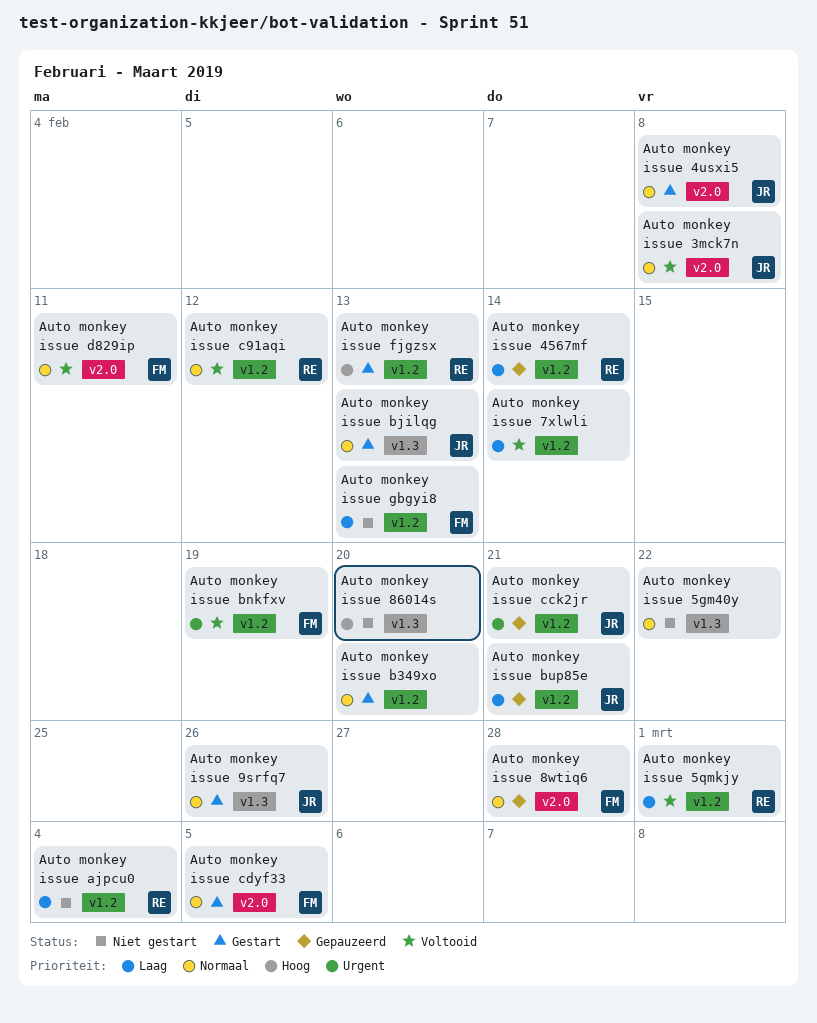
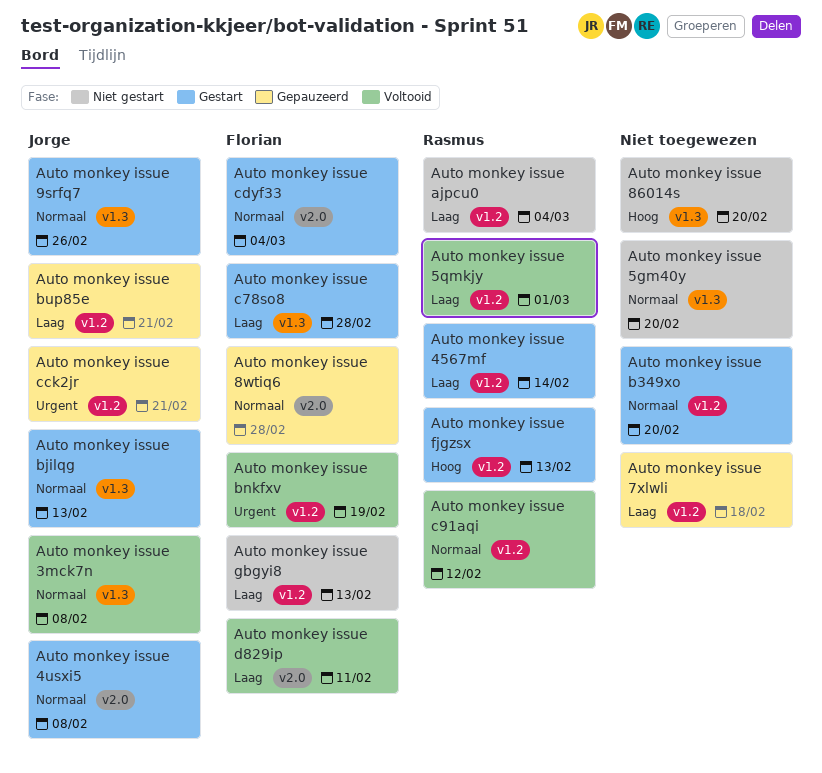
Auto monkey issue 3mck7n, label: v2.0 -> v1.3
Auto monkey issue 4567mf, status: Gepauzeerd -> Gestart
Auto monkey issue 5gm40y, due: Feb 22 -> Feb 20
Auto monkey issue 7xlwli, status: Voltooid -> Gepauzeerd
Auto monkey issue 7xlwli, due: Feb 14 -> Feb 18
Auto monkey issue c78so8: none -> present
Auto monkey issue cdyf33, due: Mar 5 -> Mar 4
Auto monkey issue d829ip, priority: Normaal -> Laag

